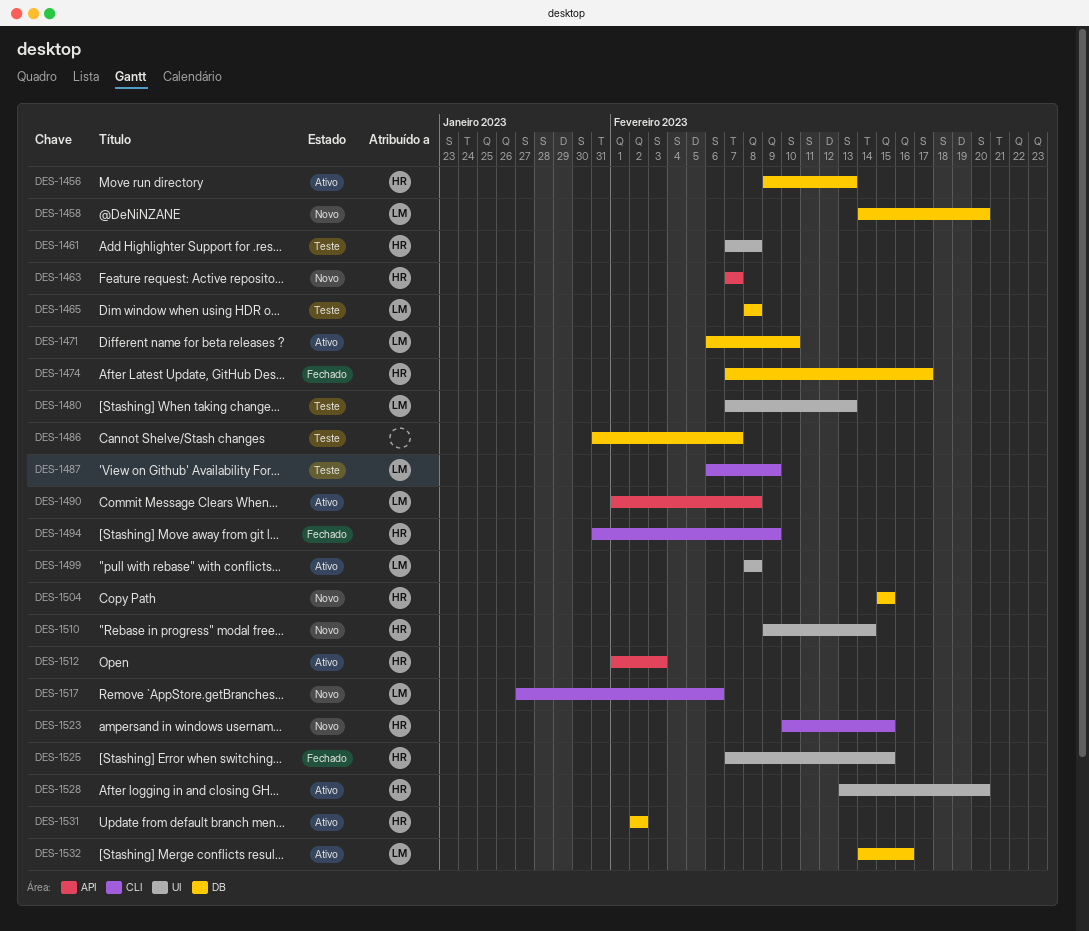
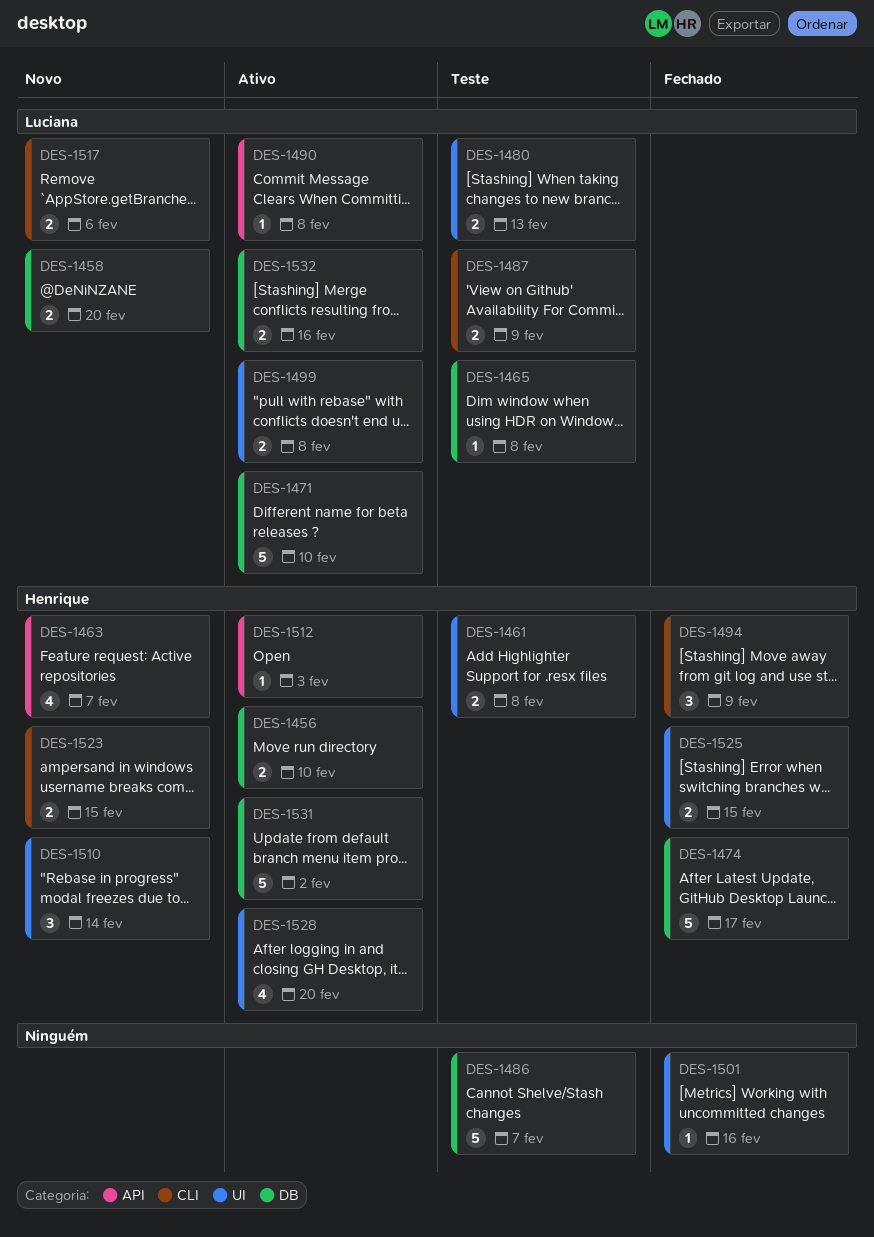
DES-1456, due: Feb 13 -> Feb 10
DES-1501: none -> present
DES-1504: present -> none

